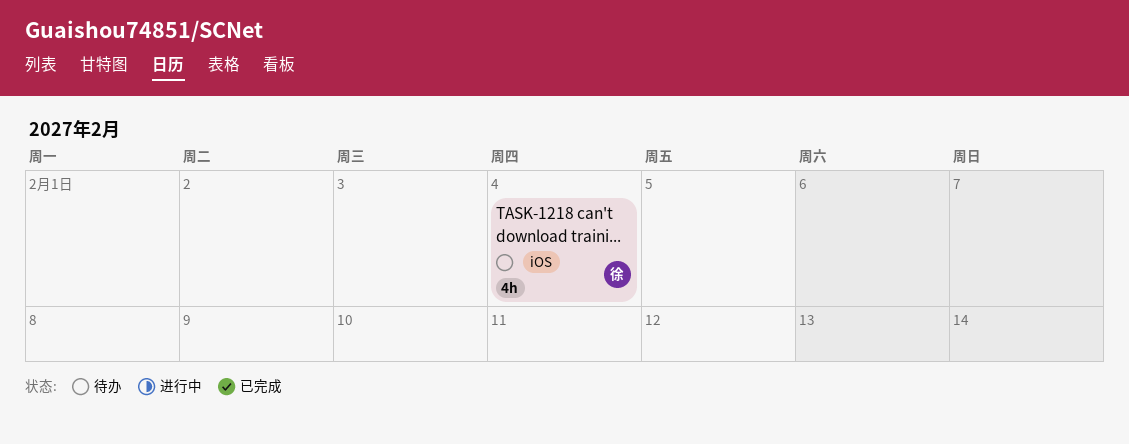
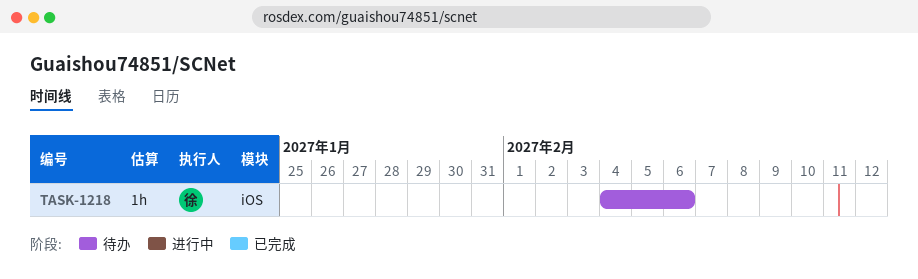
TASK-1218, estimate: 4h -> 1h
TASK-1218, due: Feb 4 -> Feb 6

